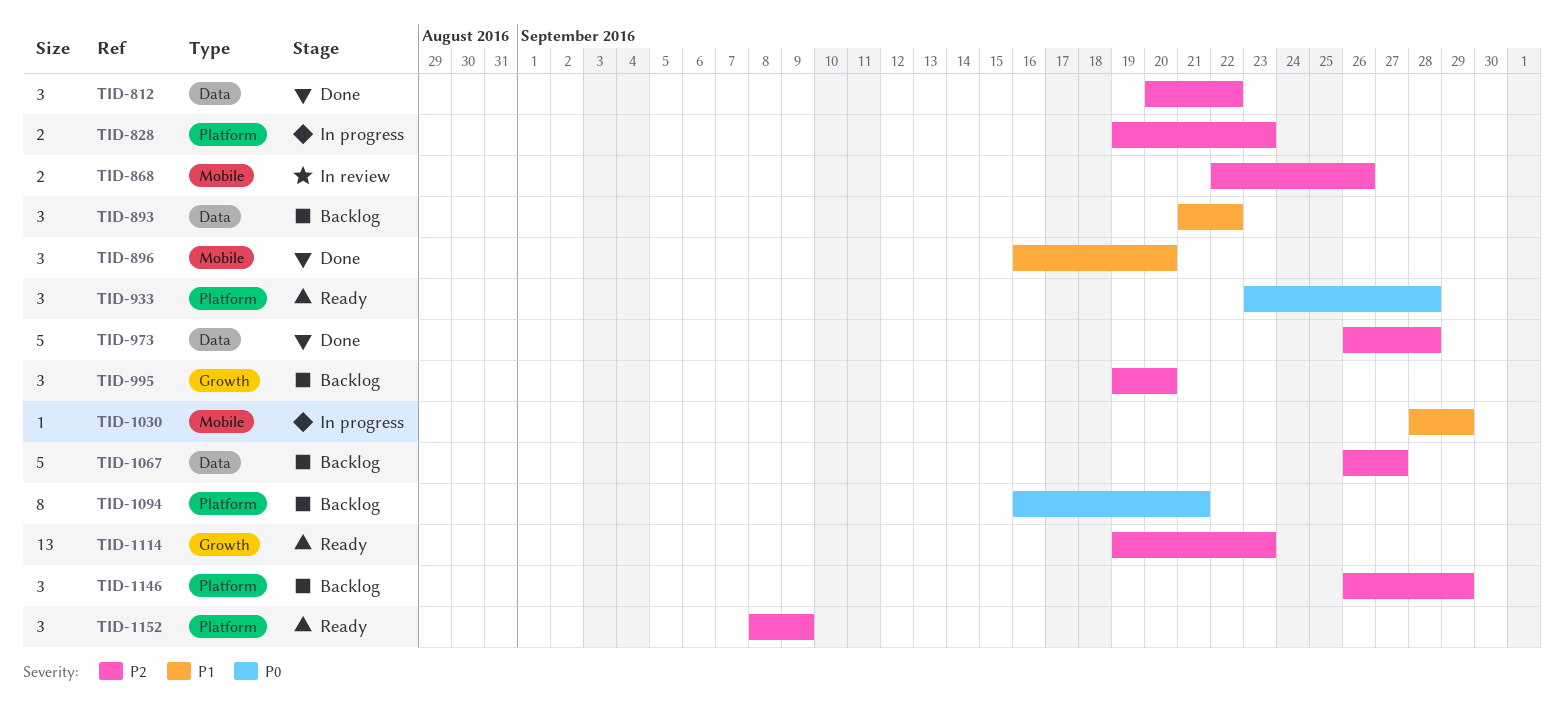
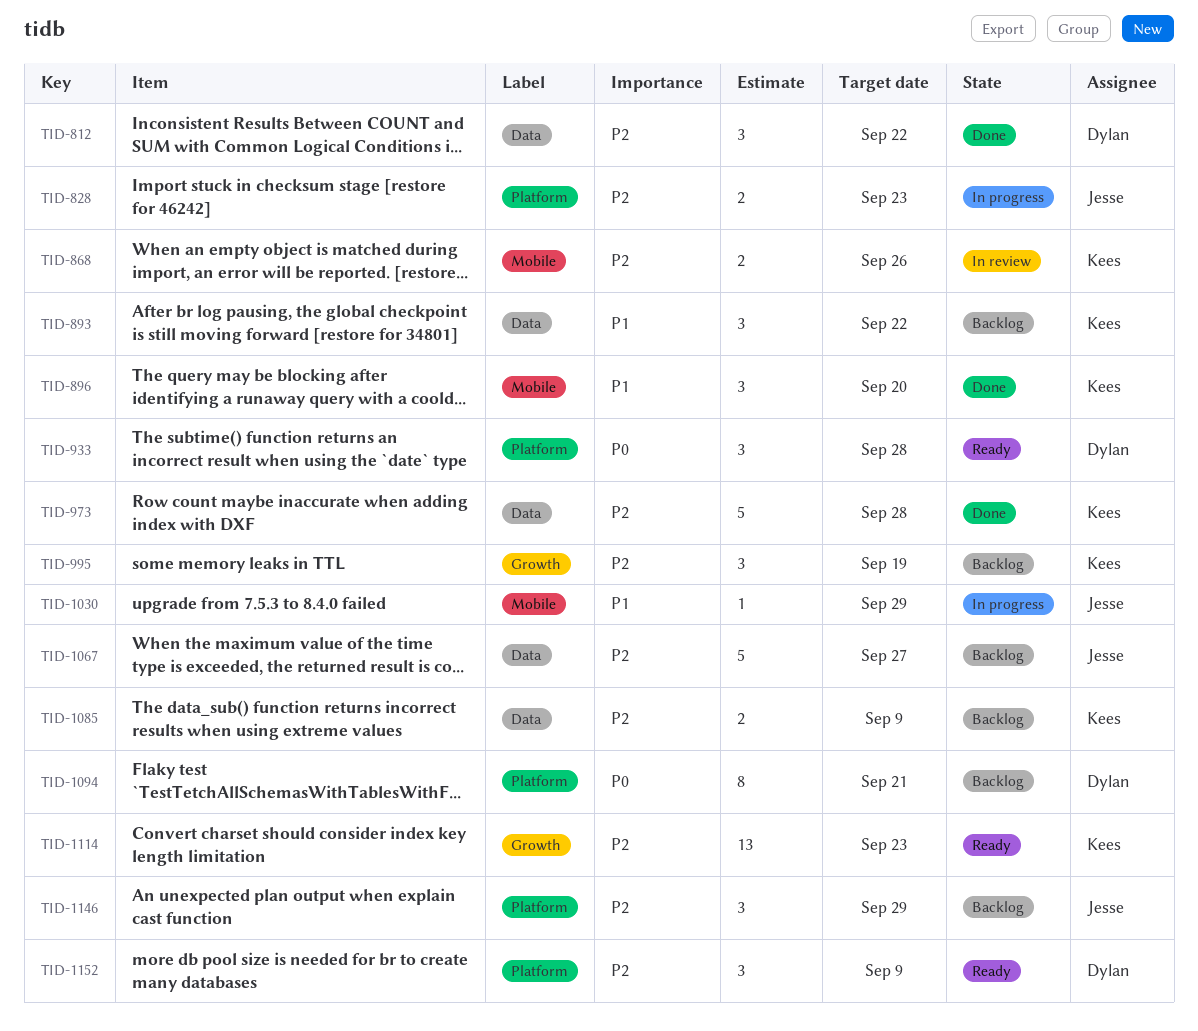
TID-995, due: Sep 20 -> Sep 19
TID-1085: none -> present

